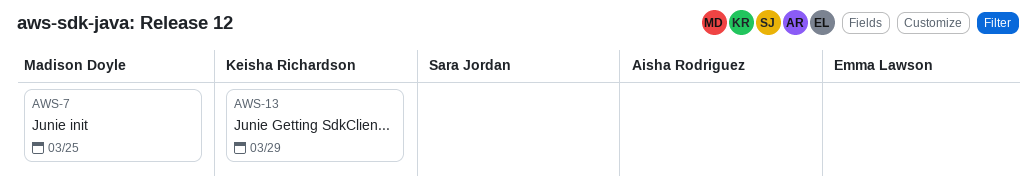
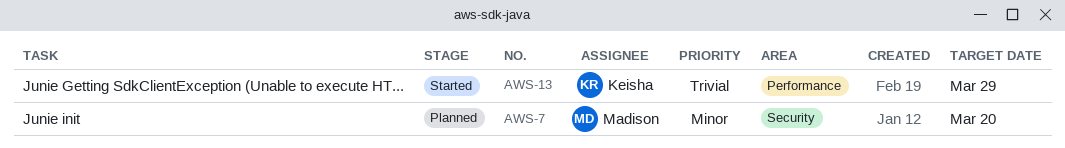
AWS-7, due: Mar 25 -> Mar 20

